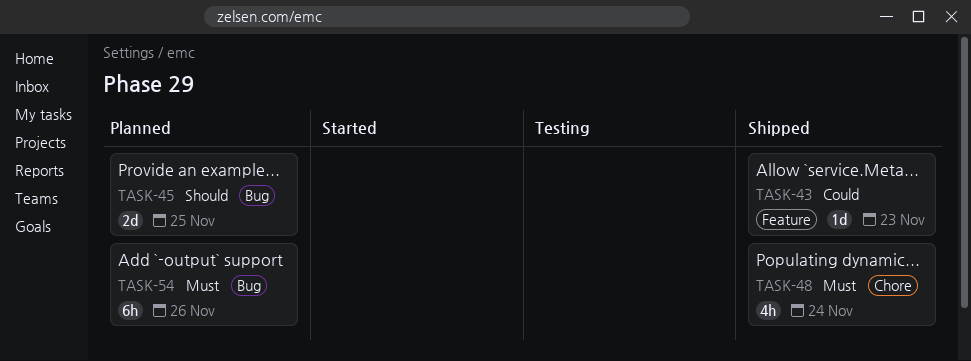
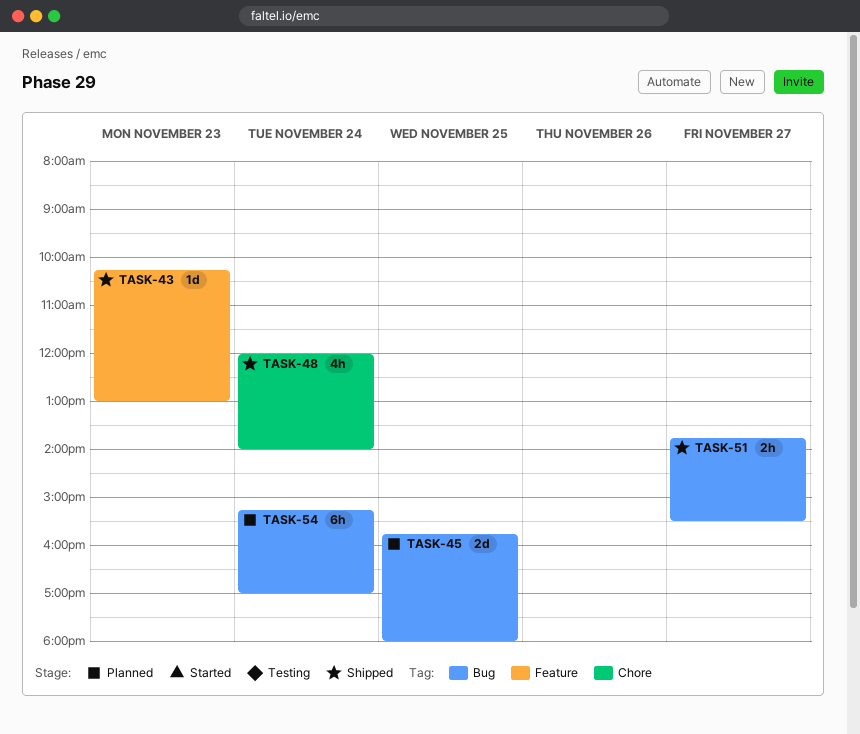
TASK-51: none -> present
TASK-54, day: Nov 26 -> Nov 24

